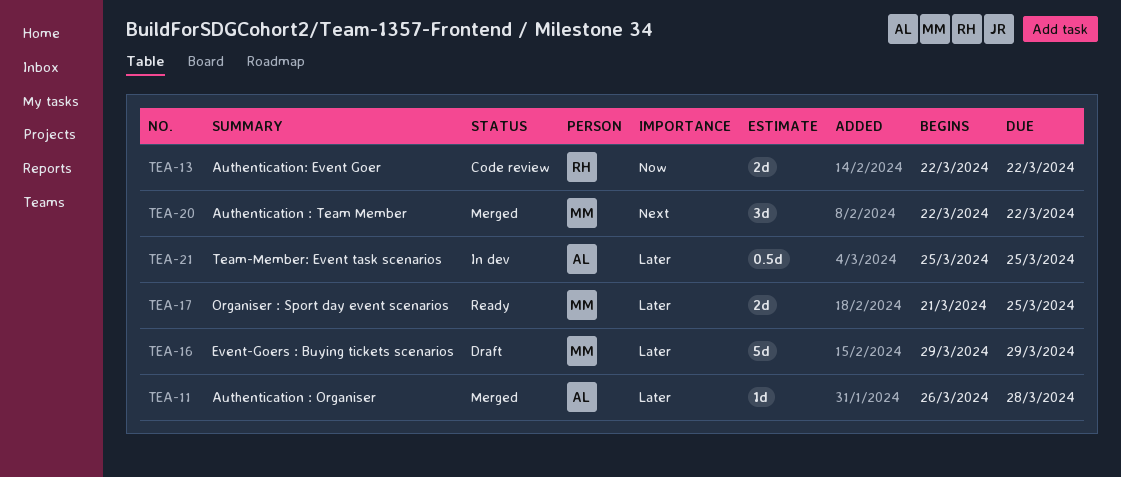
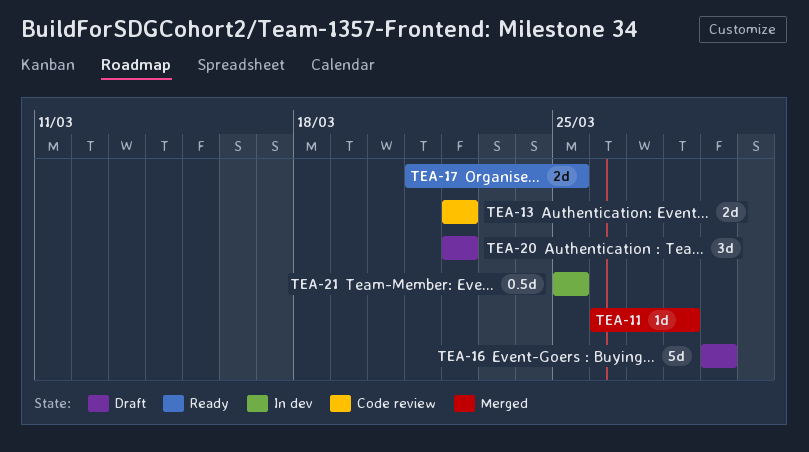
TEA-20, status: Merged -> Draft

